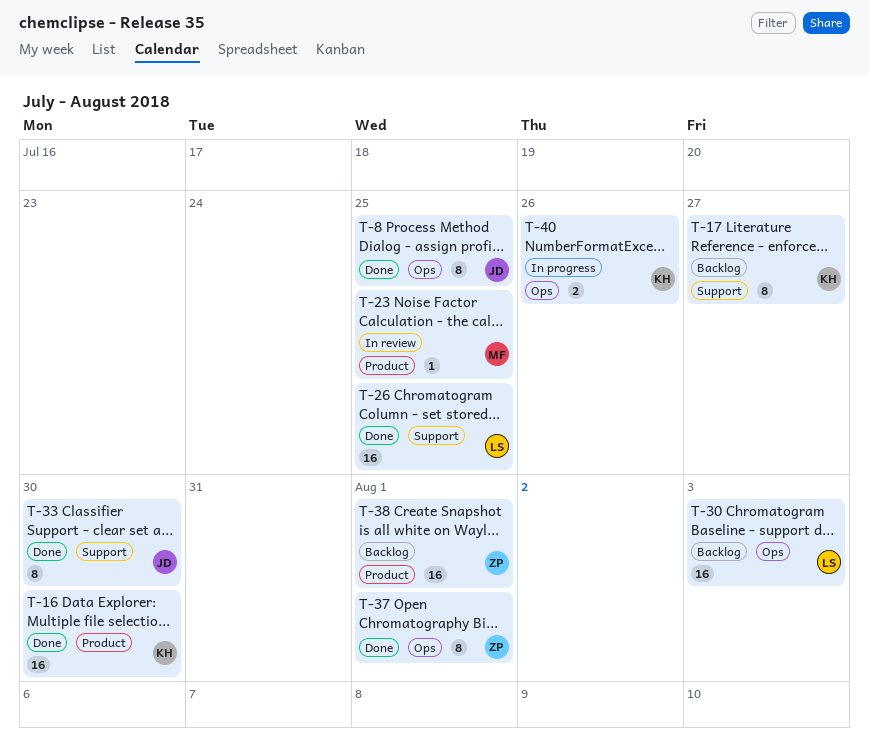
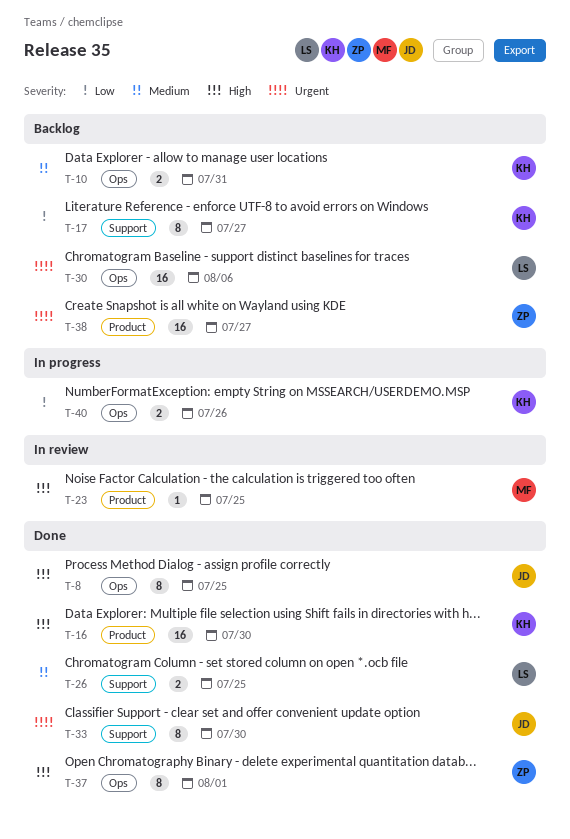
T-10: none -> present
T-26, estimate: 16 -> 2
T-30, due: Aug 3 -> Aug 6
T-38, due: Aug 1 -> Jul 27

